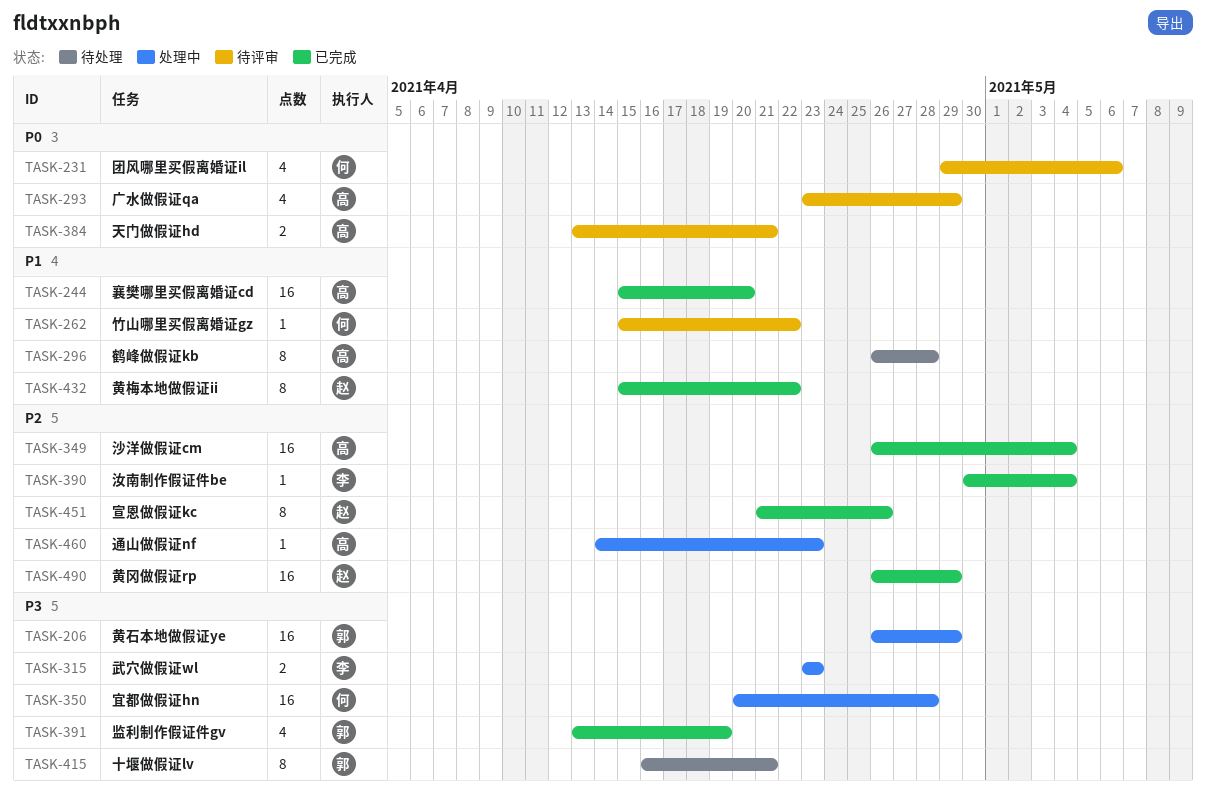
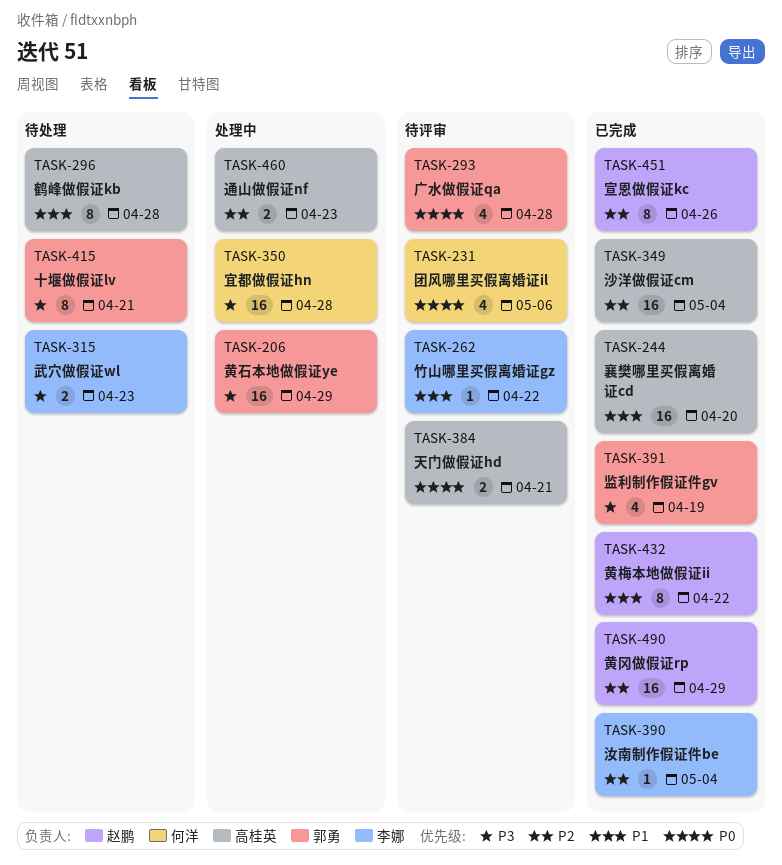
TASK-262, owner: 何洋 -> 李娜
TASK-293, owner: 高桂英 -> 郭勇
TASK-293, due: Apr 29 -> Apr 28
TASK-315, status: 处理中 -> 待处理
TASK-460, estimate: 1 -> 2

